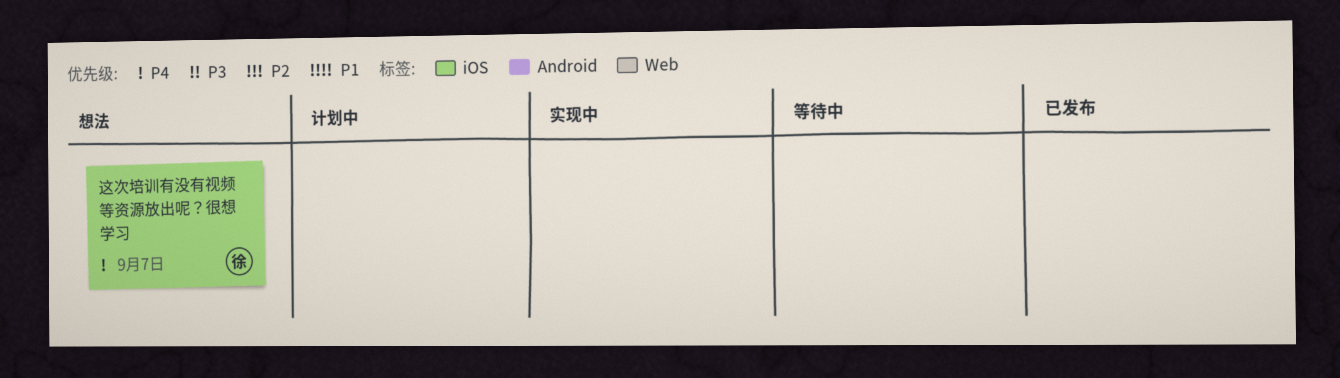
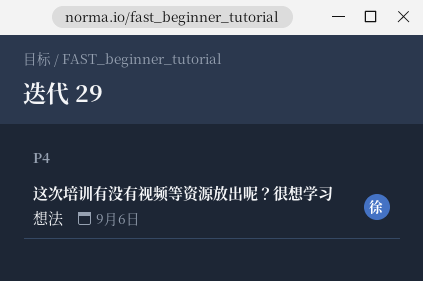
这次培训有没有视频等资源放出呢？很想学习, due: Sep 7 -> Sep 6

